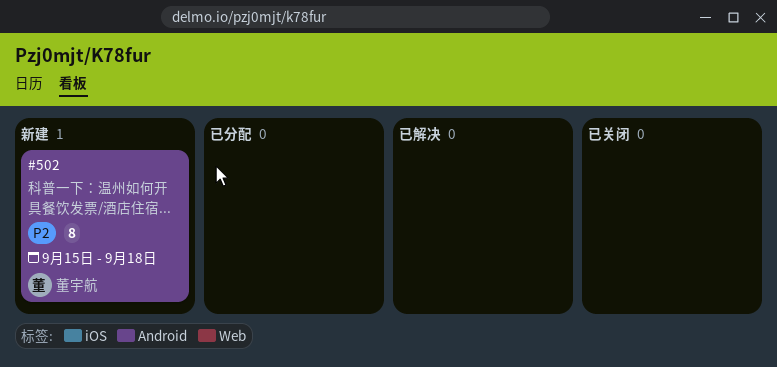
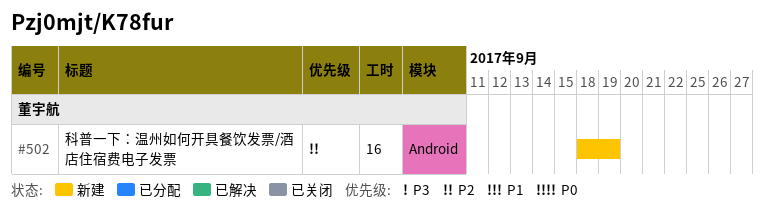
#502, estimate: 8 -> 16
#502, start: Sep 15 -> Sep 18
#502, due: Sep 18 -> Sep 19

